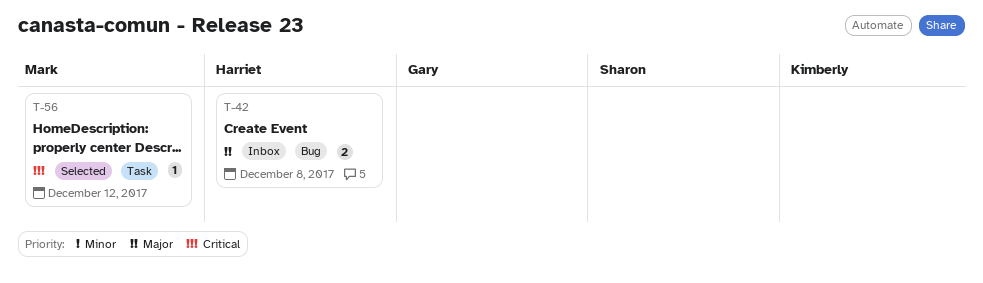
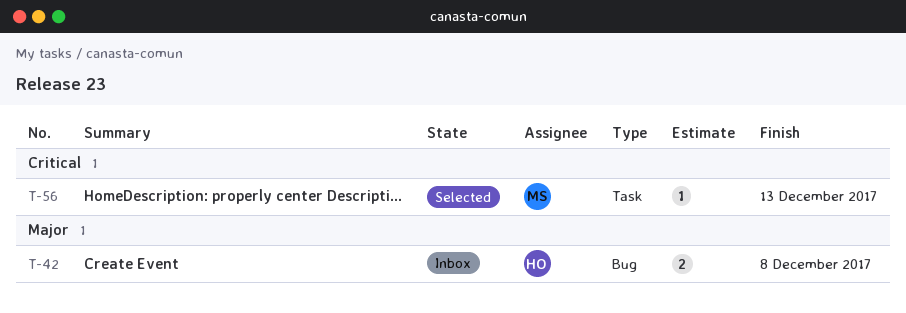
T-56, due: Dec 12 -> Dec 13

